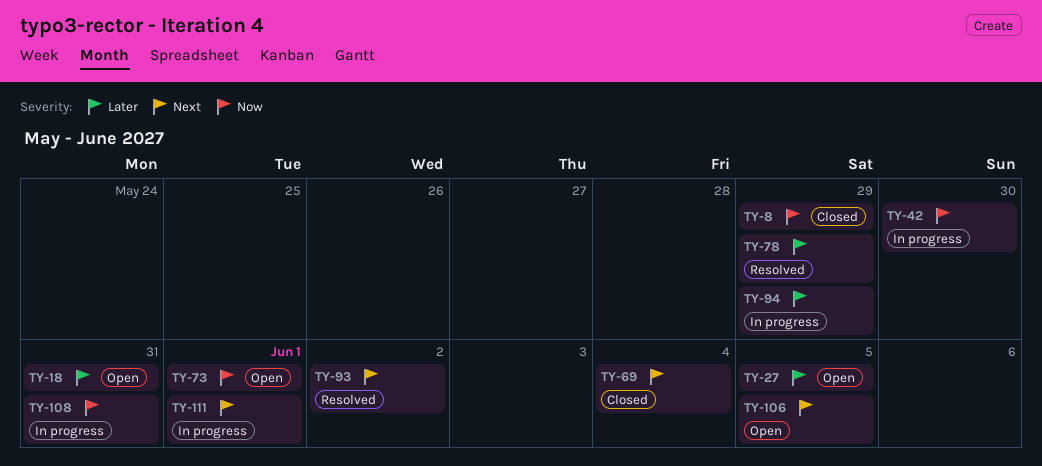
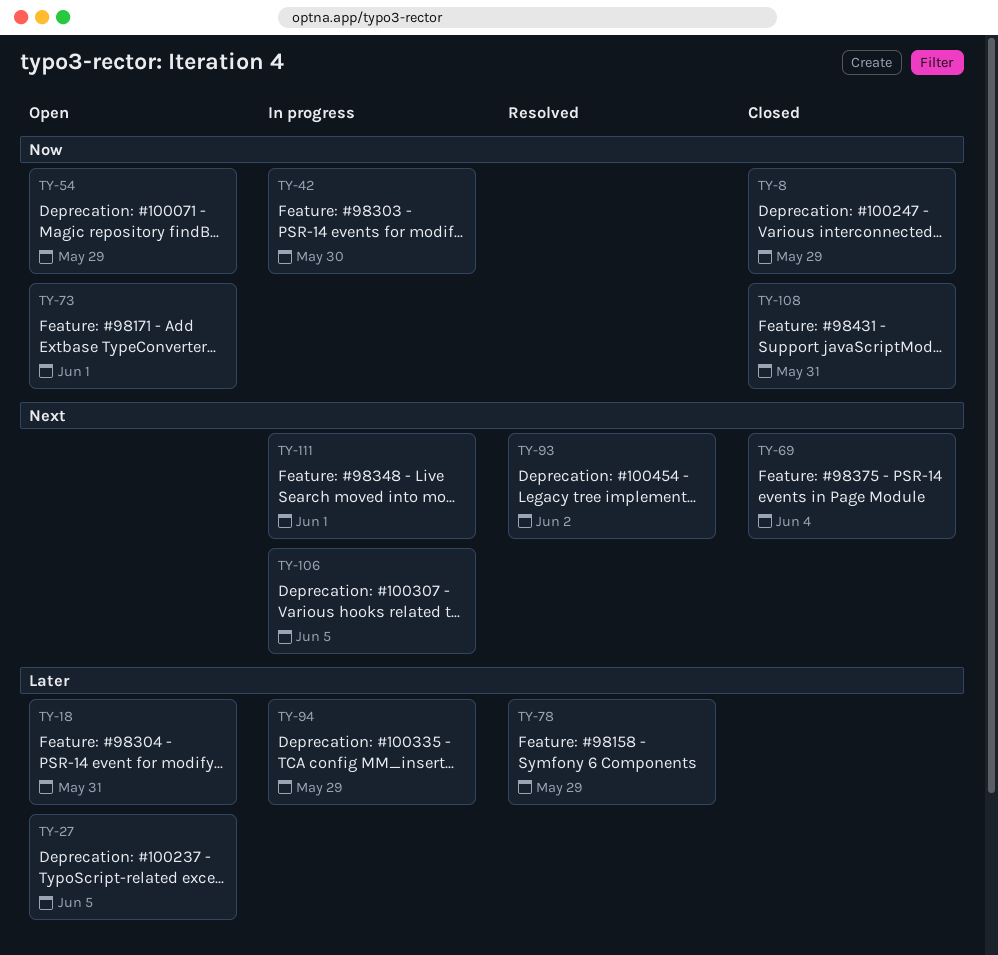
TY-54: none -> present
TY-106, status: Open -> In progress
TY-108, status: In progress -> Closed

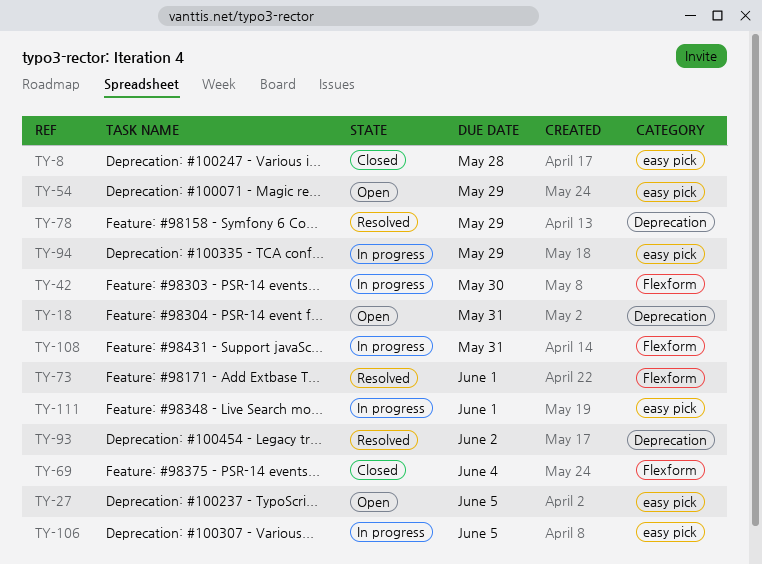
TY-8, due: May 29 -> May 28
TY-73, status: Open -> Resolved
TY-108, status: Closed -> In progress

